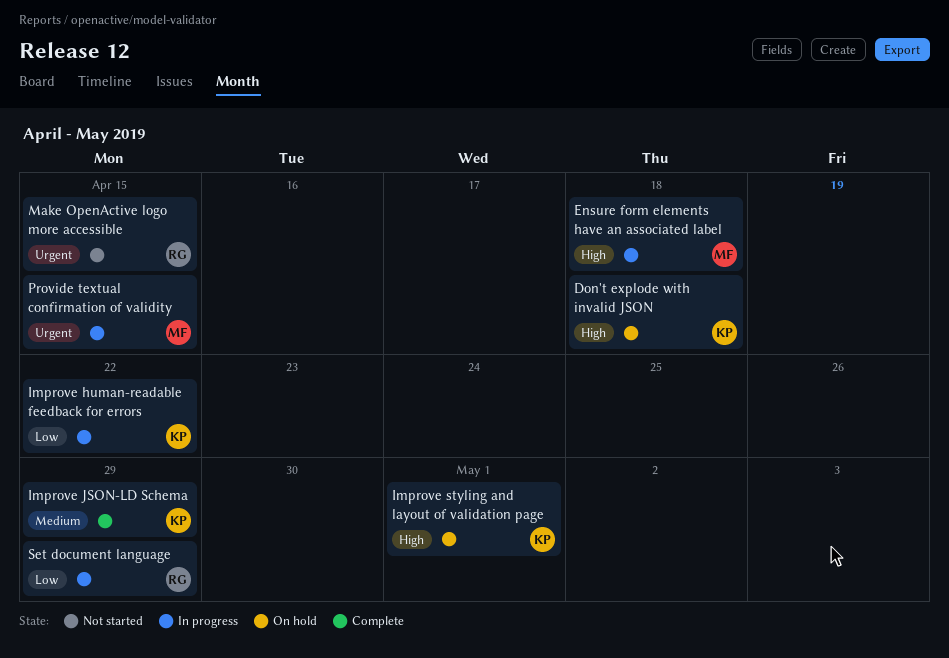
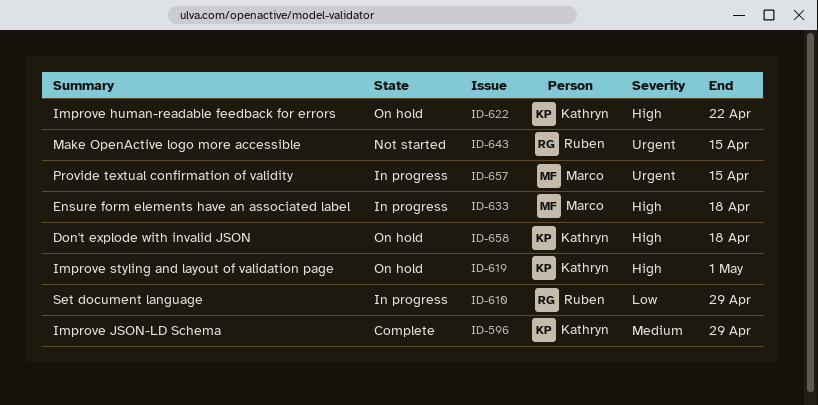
Improve human-readable feedback for errors, status: In progress -> On hold
Improve human-readable feedback for errors, priority: Low -> High

